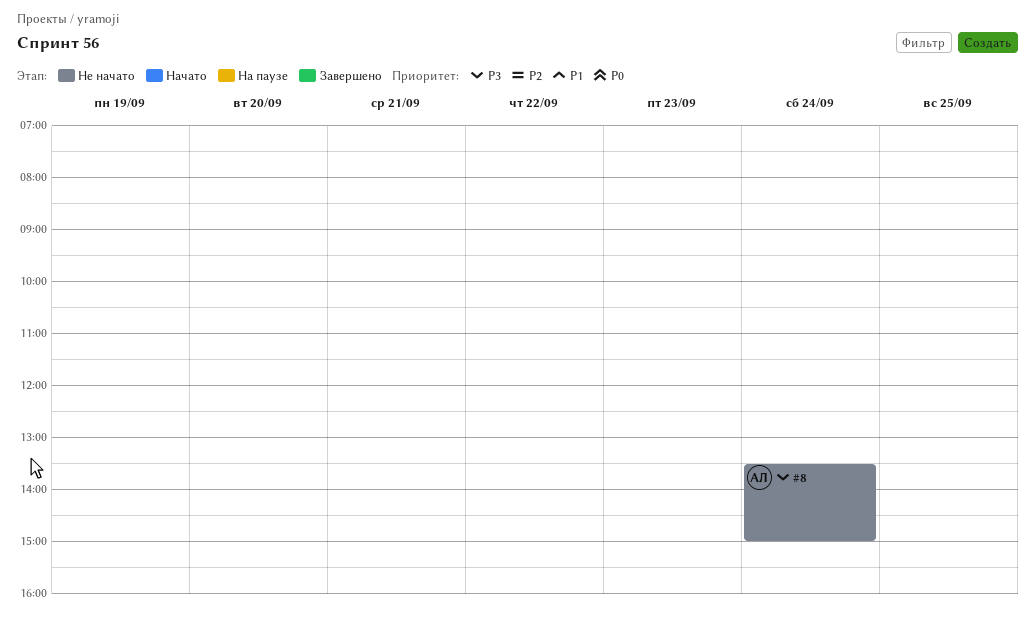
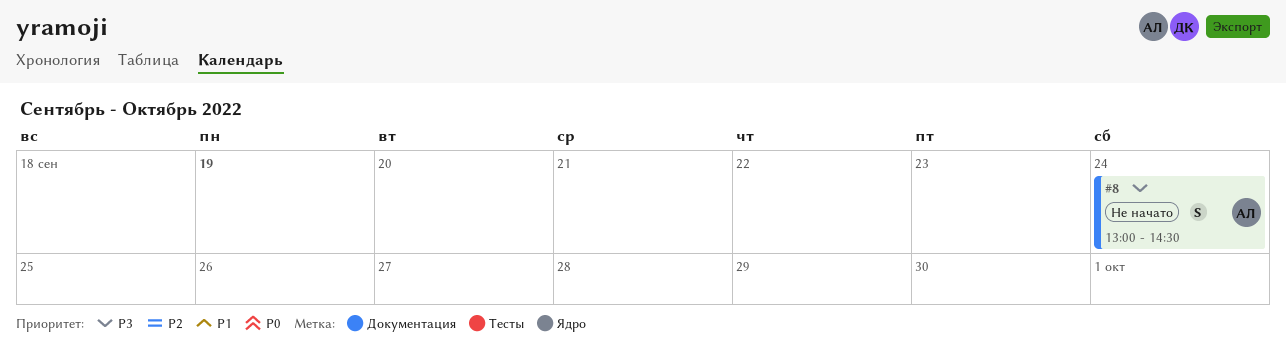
#8, begins: 13:30 -> 13:00
#8, ends: 15:00 -> 14:30

